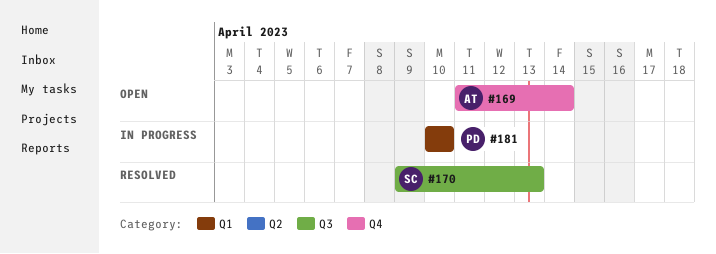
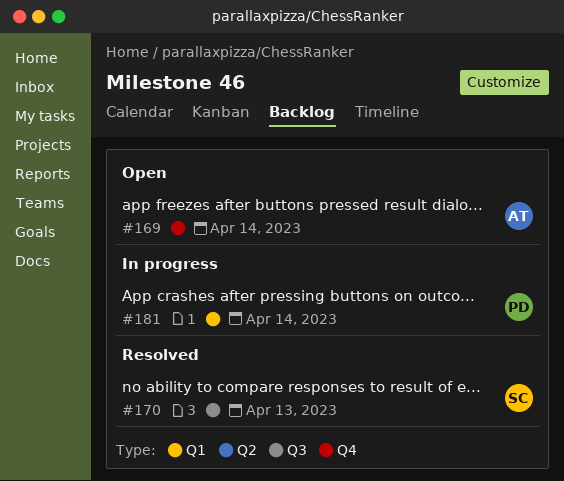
#181, due: Apr 10 -> Apr 14

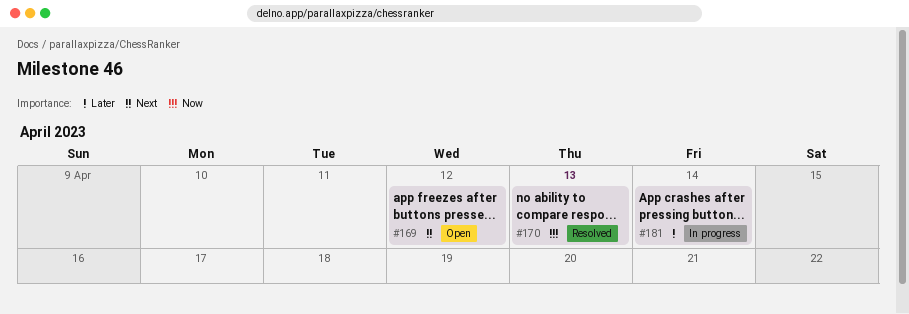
#169, due: Apr 14 -> Apr 12

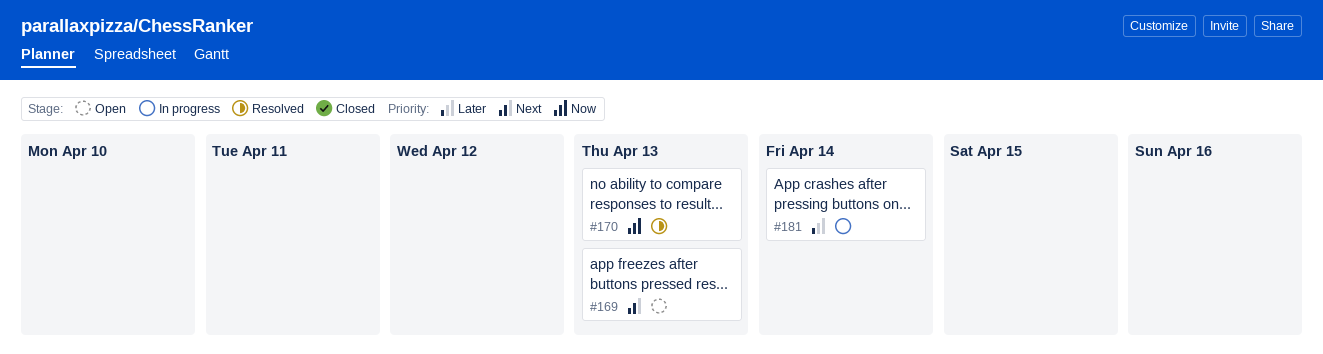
#169, due: Apr 12 -> Apr 13

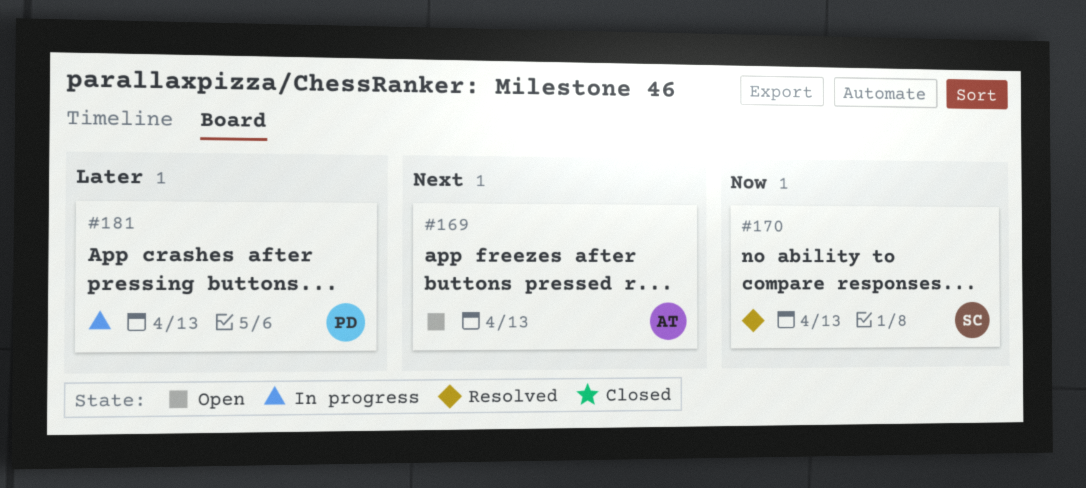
#181, due: Apr 14 -> Apr 13

